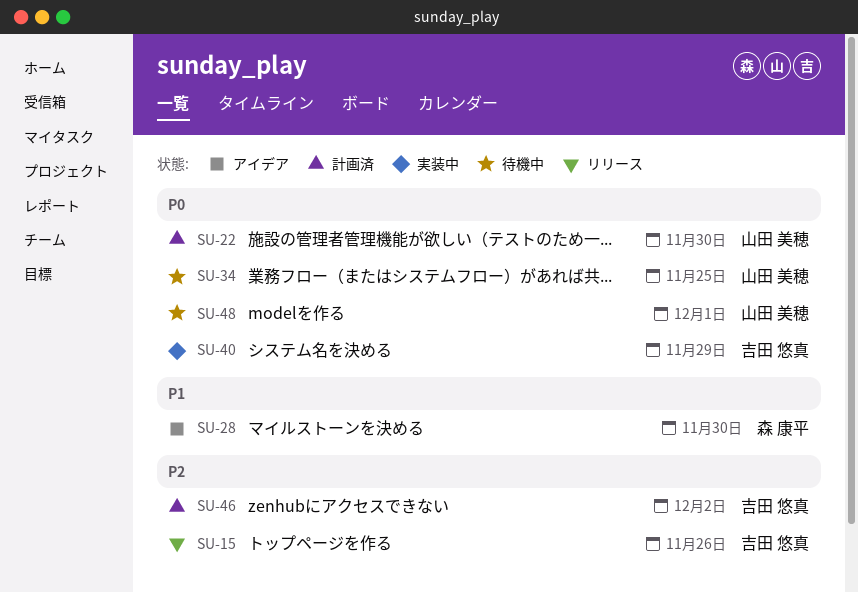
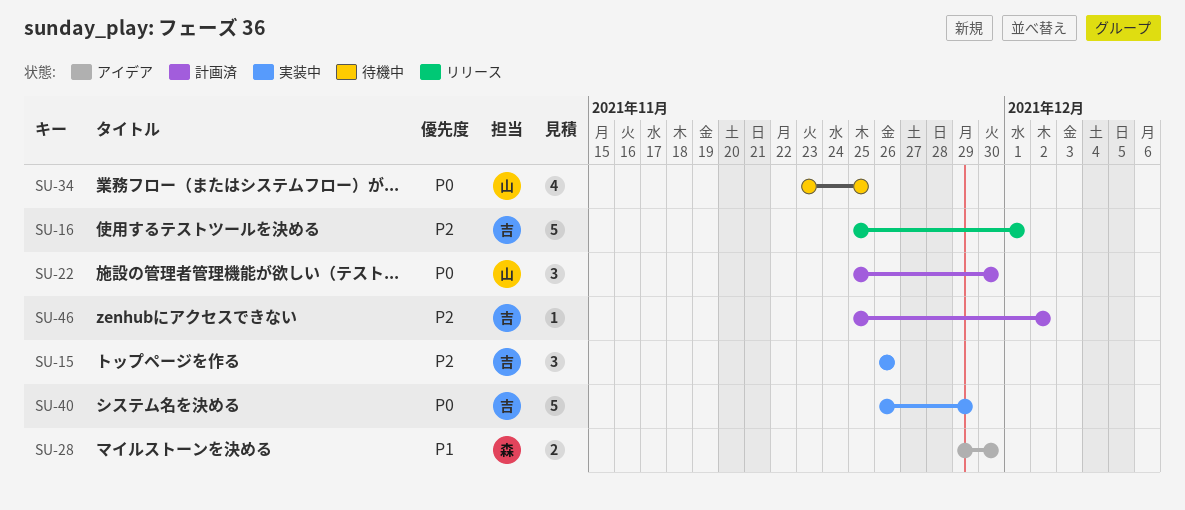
SU-15, status: リリース -> 実装中
SU-16: none -> present
SU-48: present -> none

